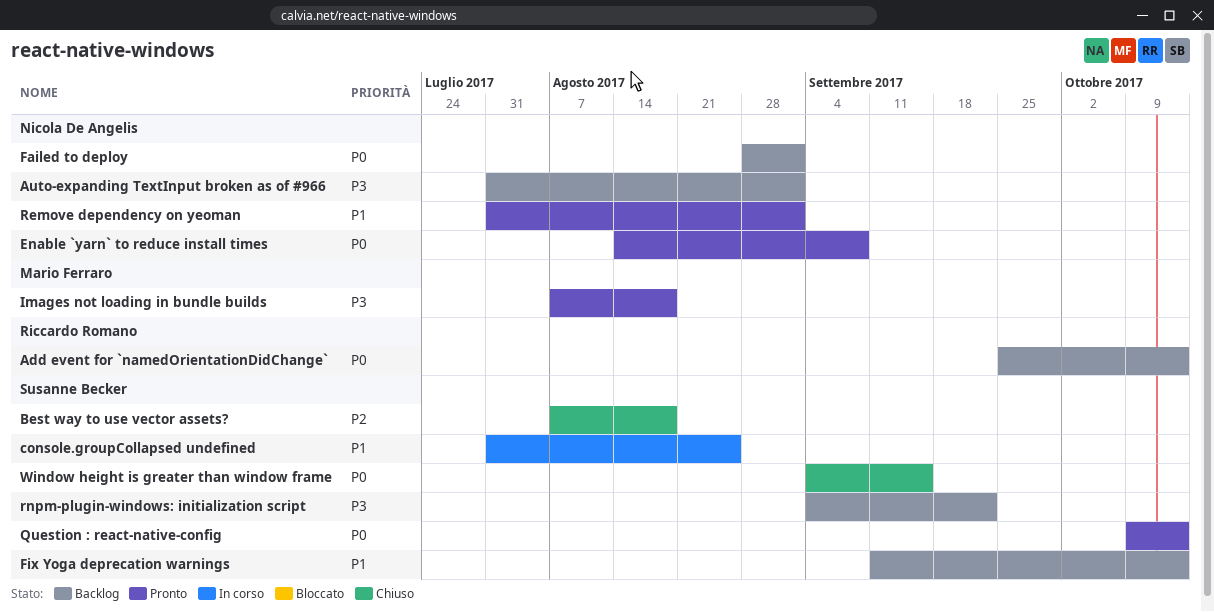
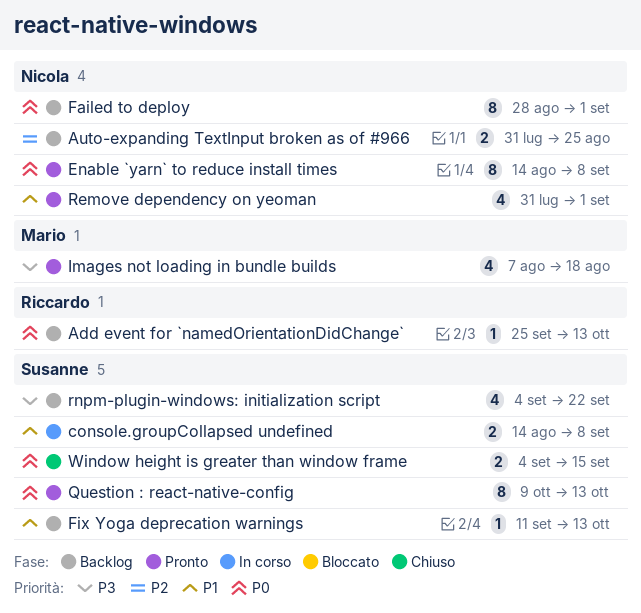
Auto-expanding TextInput broken as of #966, priority: P3 -> P2
Auto-expanding TextInput broken as of #966, due: Sep 1 -> Aug 25
Best way to use vector assets?: present -> none
console.groupCollapsed undefined, start: Jul 31 -> Aug 14
console.groupCollapsed undefined, due: Aug 25 -> Sep 8

